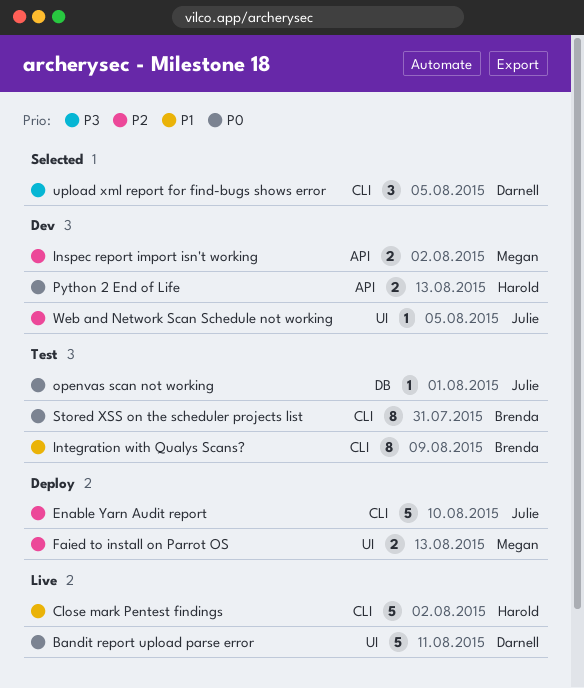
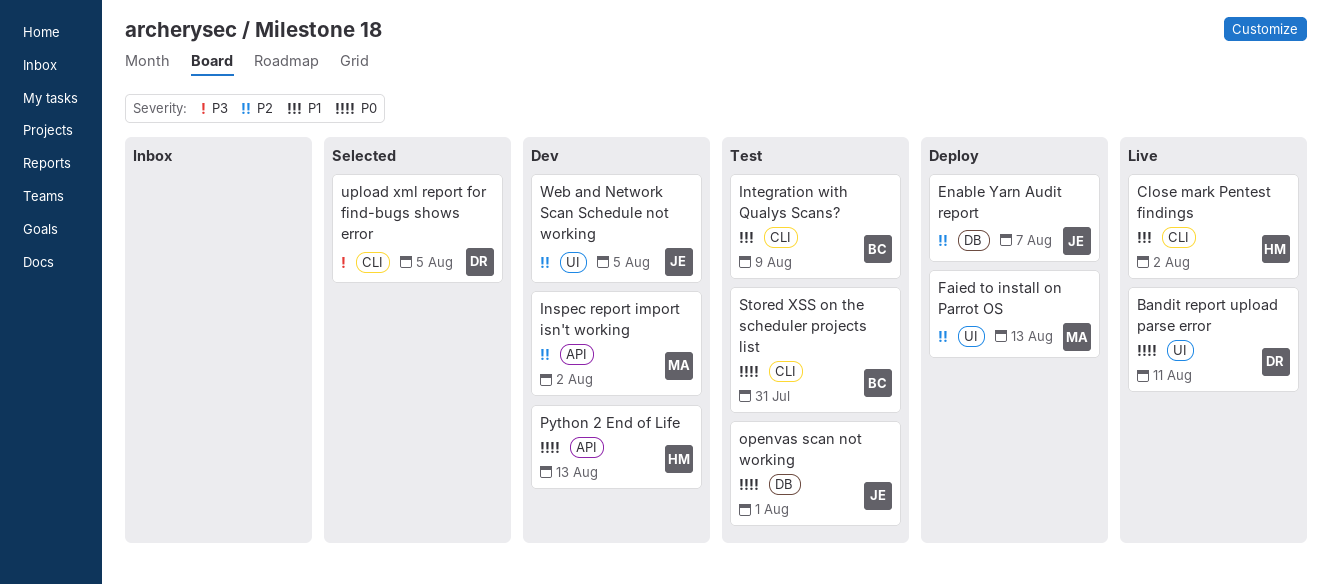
Enable Yarn Audit report, label: CLI -> DB
Enable Yarn Audit report, due: Aug 10 -> Aug 7

